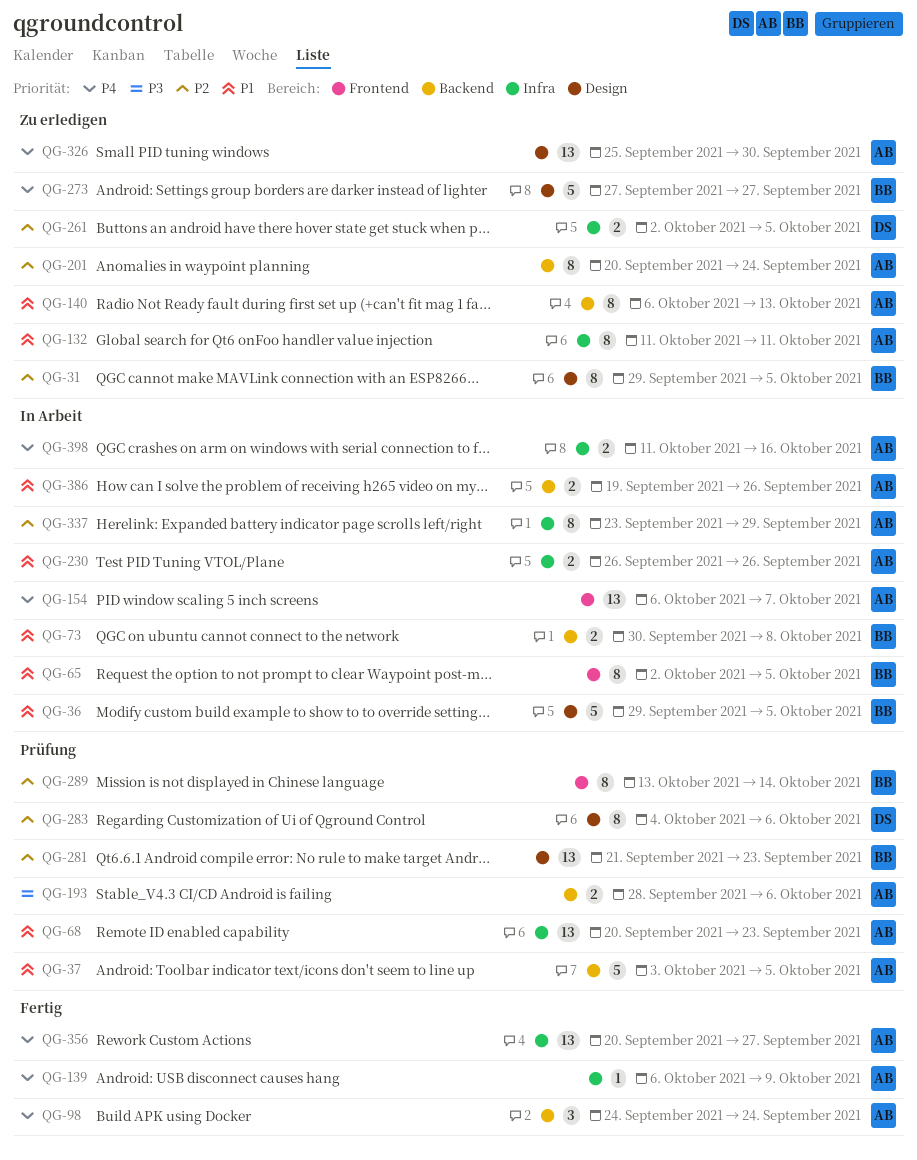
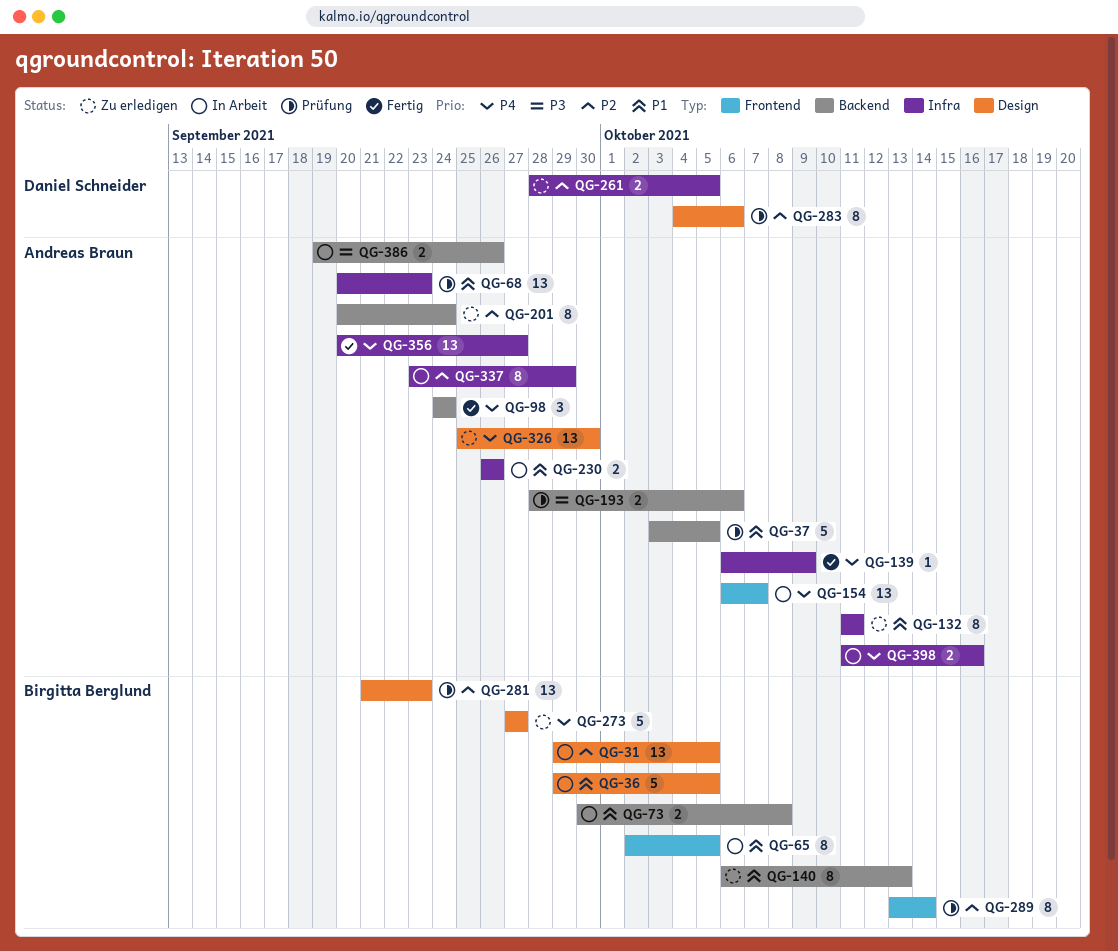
QG-31, status: Zu erledigen -> In Arbeit
QG-31, estimate: 8 -> 13
QG-140, owner: Andreas Braun -> Birgitta Berglund
QG-261, start: Oct 2 -> Sep 28
QG-386, priority: P1 -> P3

